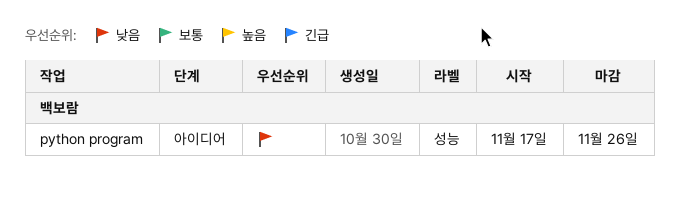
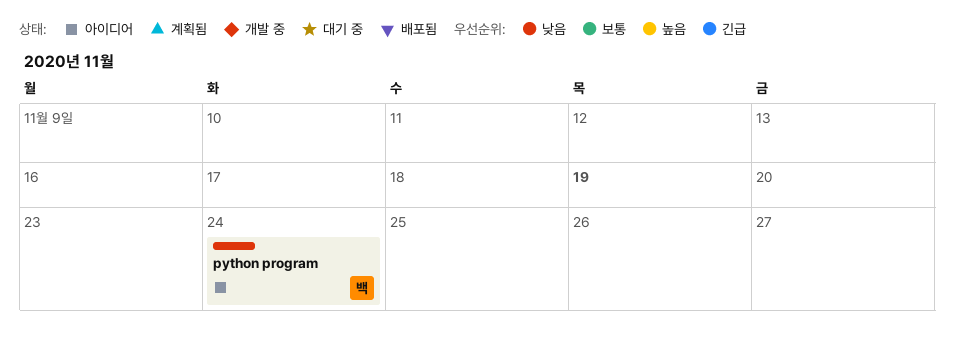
python program, due: Nov 26 -> Nov 24

